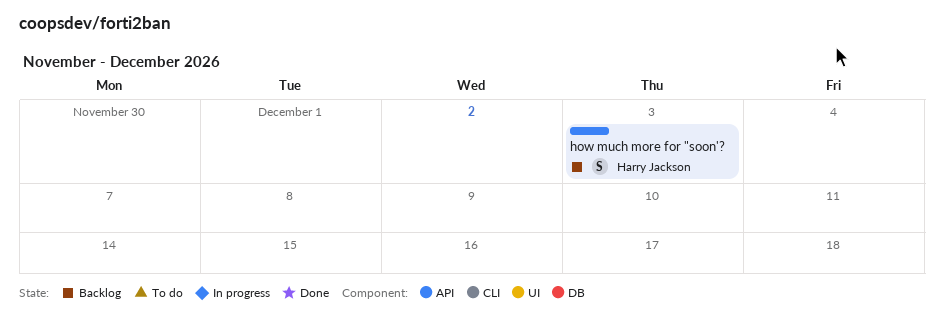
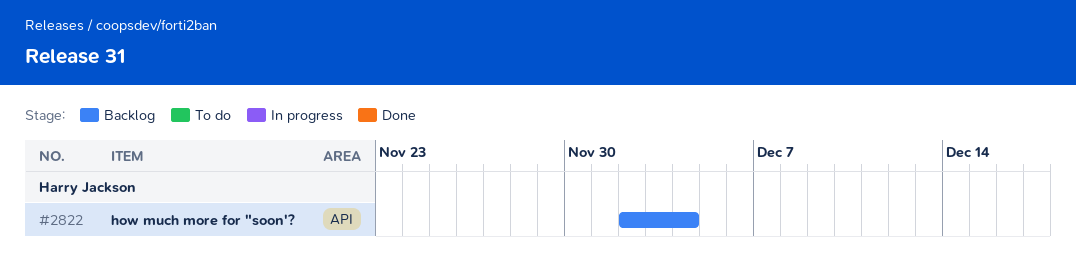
how much more for "soon'?, due: Dec 3 -> Dec 4

